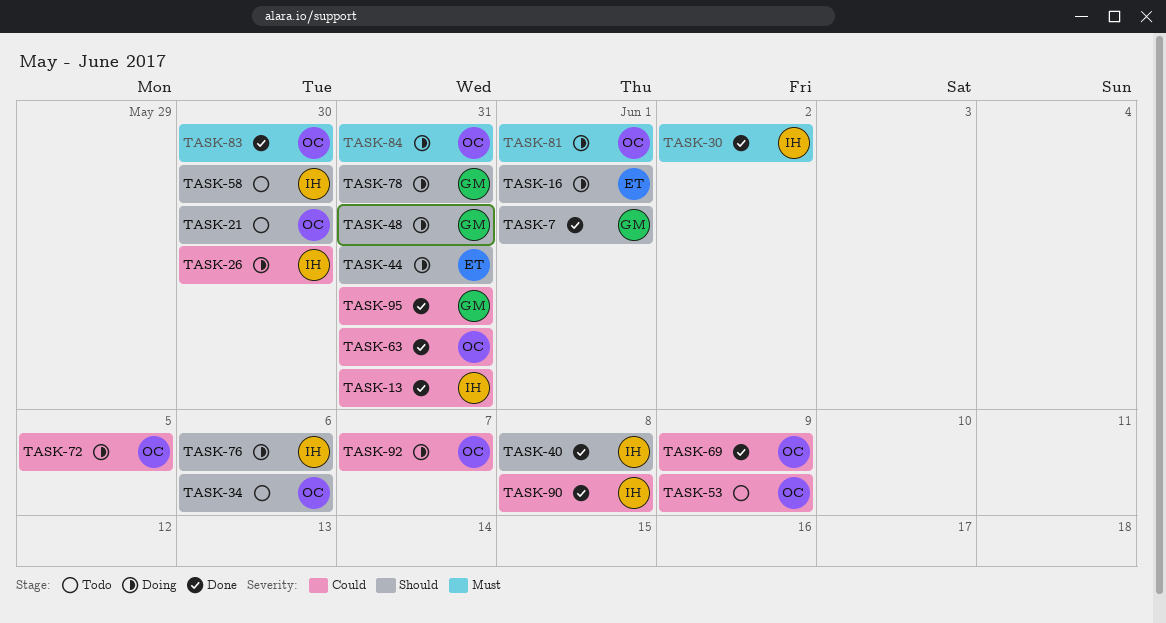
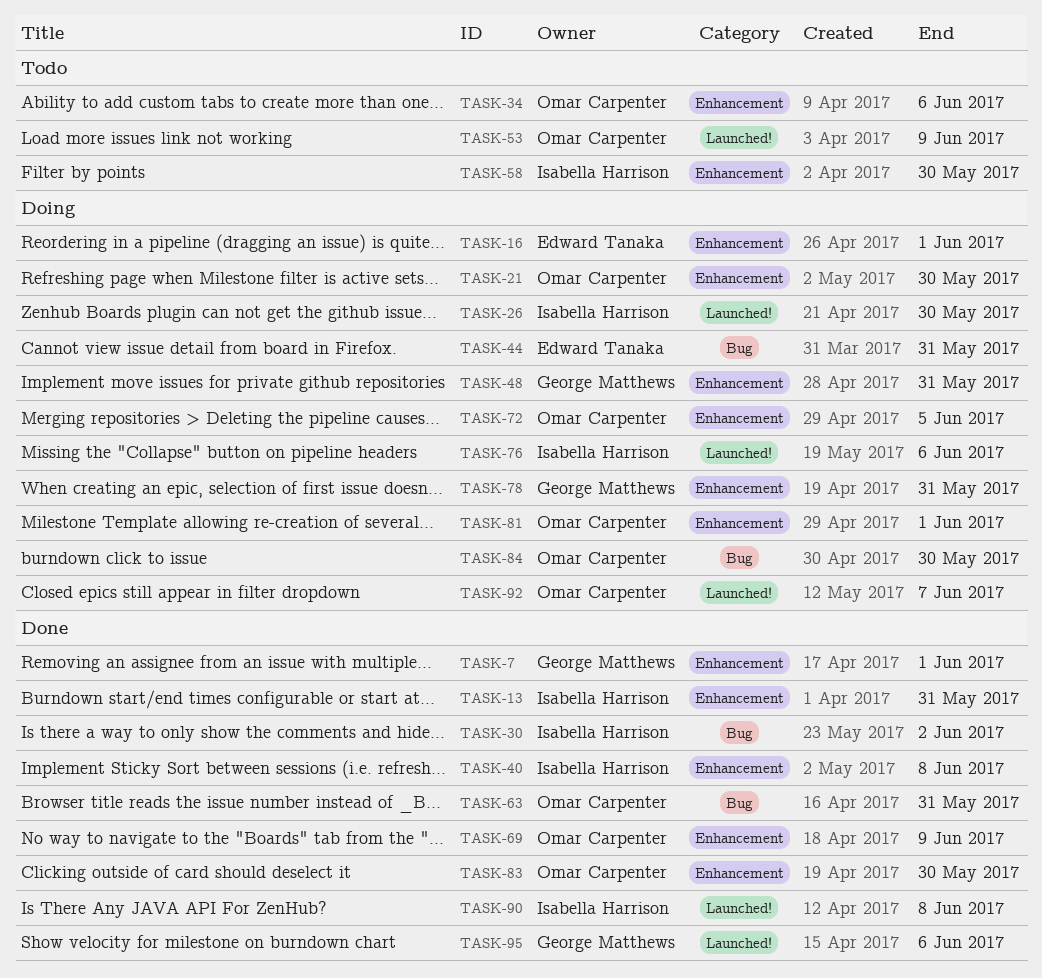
TASK-21, status: Todo -> Doing
TASK-84, due: May 31 -> May 30
TASK-95, due: May 31 -> Jun 6

